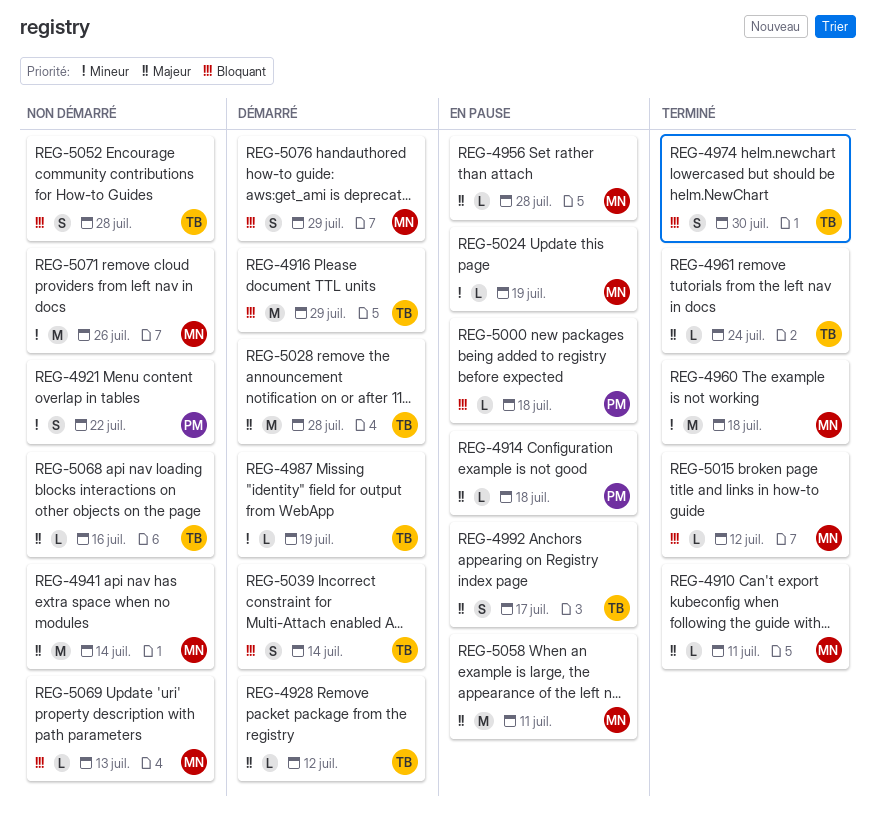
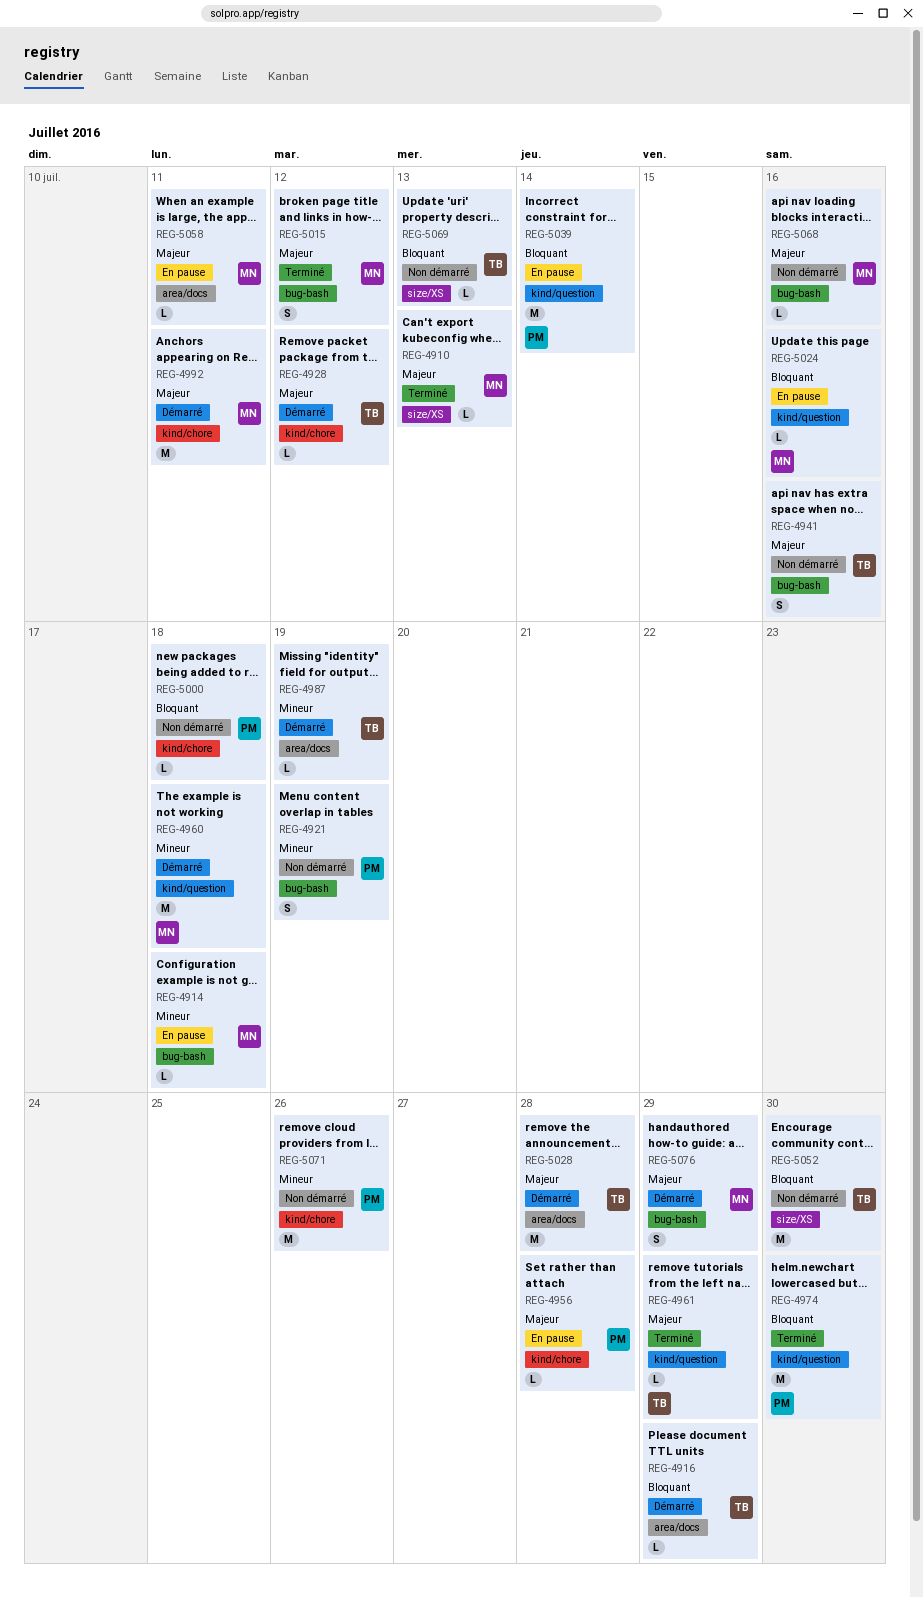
REG-4910, due: Jul 11 -> Jul 13
REG-4914, owner: PM -> MN
REG-4914, priority: Majeur -> Mineur
REG-4916, estimate: M -> L
REG-4921, due: Jul 22 -> Jul 19
REG-4941, owner: MN -> TB
REG-4941, estimate: M -> S
REG-4941, due: Jul 14 -> Jul 16
REG-4956, owner: MN -> PM
REG-4960, status: Terminé -> Démarré
REG-4961, due: Jul 24 -> Jul 29
REG-4974, owner: TB -> PM
REG-4974, estimate: S -> M
REG-4992, status: En pause -> Démarré
REG-4992, owner: TB -> MN
REG-4992, estimate: S -> M
REG-4992, due: Jul 17 -> Jul 11
REG-5000, status: En pause -> Non démarré
REG-5015, priority: Bloquant -> Majeur
REG-5015, estimate: L -> S
REG-5024, priority: Mineur -> Bloquant
REG-5024, due: Jul 19 -> Jul 16
REG-5039, status: Démarré -> En pause
REG-5039, owner: TB -> PM
REG-5039, estimate: S -> M
REG-5052, estimate: S -> M
REG-5052, due: Jul 28 -> Jul 30
REG-5058, estimate: M -> L
REG-5068, owner: TB -> MN
REG-5069, owner: MN -> TB
REG-5071, owner: MN -> PM
REG-5076, priority: Bloquant -> Majeur

